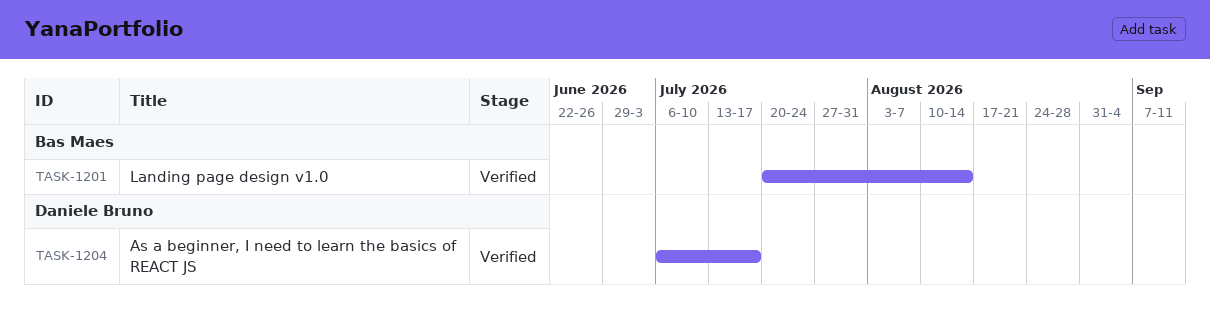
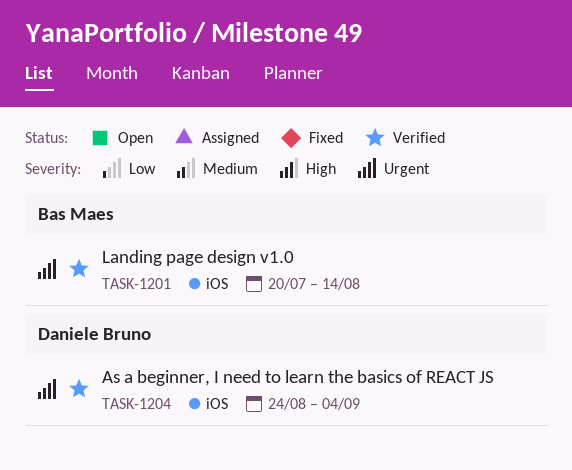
TASK-1204, start: Jul 6 -> Aug 24
TASK-1204, due: Jul 17 -> Sep 4

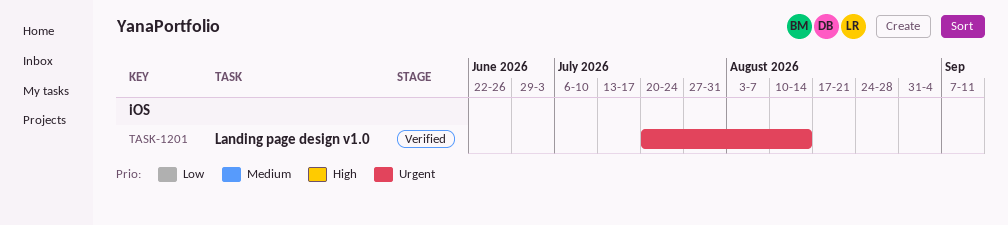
TASK-1204: present -> none

